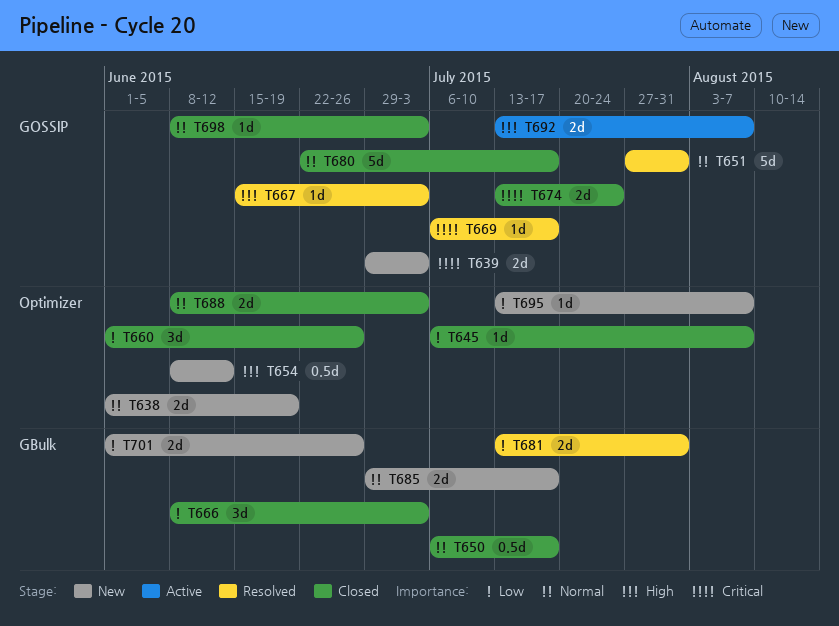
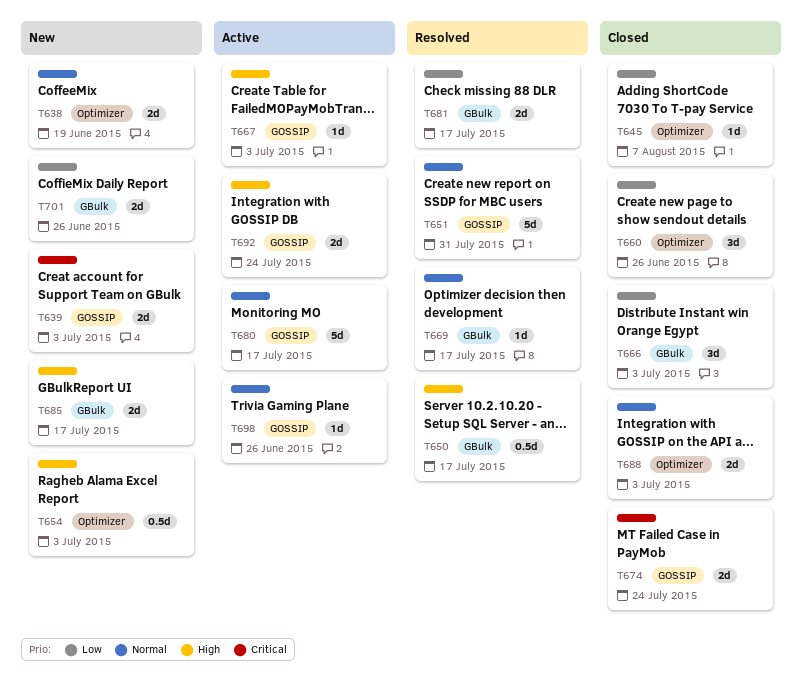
T650, status: Closed -> Resolved
T650, priority: Normal -> High
T654, due: Jun 12 -> Jul 3
T667, status: Resolved -> Active
T669, priority: Critical -> Normal
T669, label: GOSSIP -> GBulk
T680, status: Closed -> Active
T681, due: Jul 31 -> Jul 17
T685, priority: Normal -> High
T692, due: Aug 7 -> Jul 24
T695: present -> none
T698, status: Closed -> Active
T698, due: Jul 3 -> Jun 26

